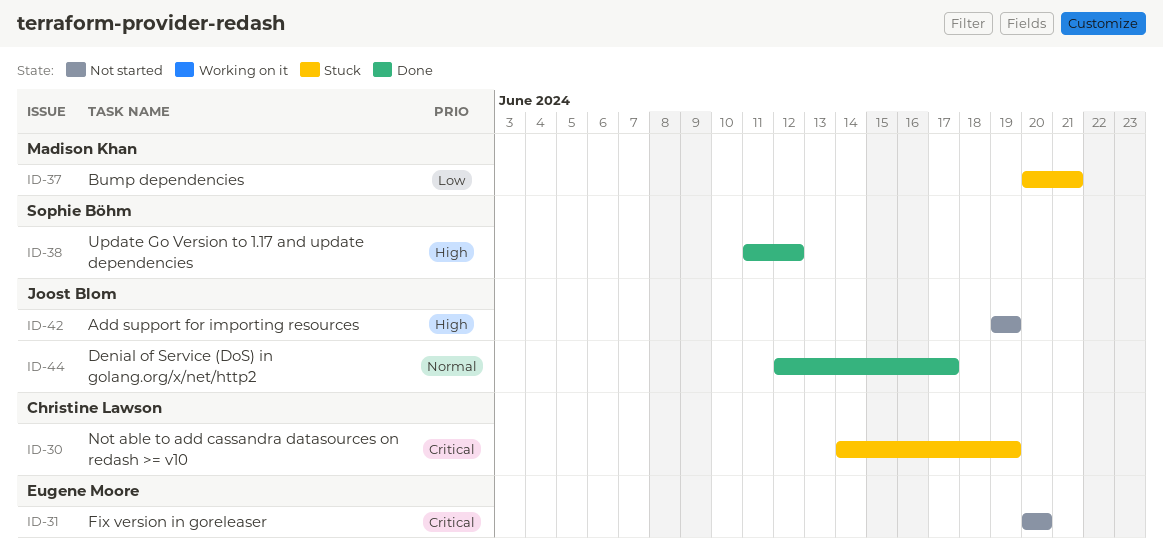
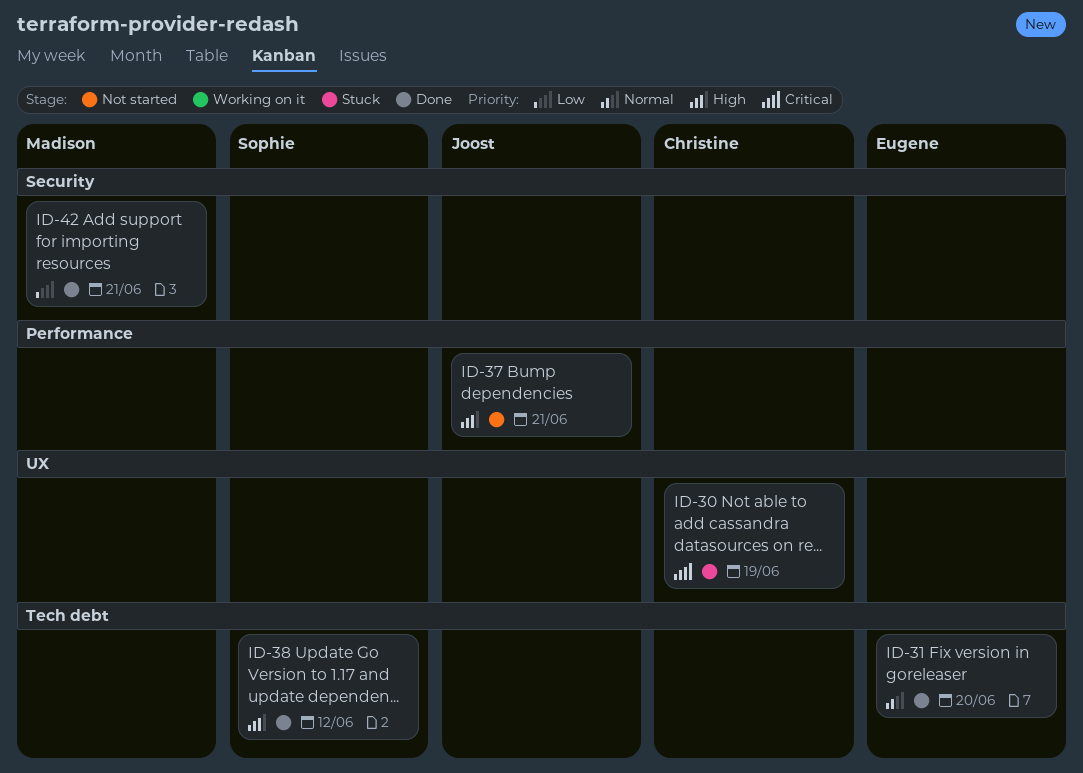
ID-31, status: Not started -> Done
ID-31, priority: Critical -> Normal
ID-37, status: Stuck -> Not started
ID-37, owner: Madison Khan -> Joost Blom
ID-37, priority: Low -> High
ID-42, status: Not started -> Done
ID-42, owner: Joost Blom -> Madison Khan
ID-42, priority: High -> Low
ID-42, due: Jun 19 -> Jun 21
ID-44: present -> none

